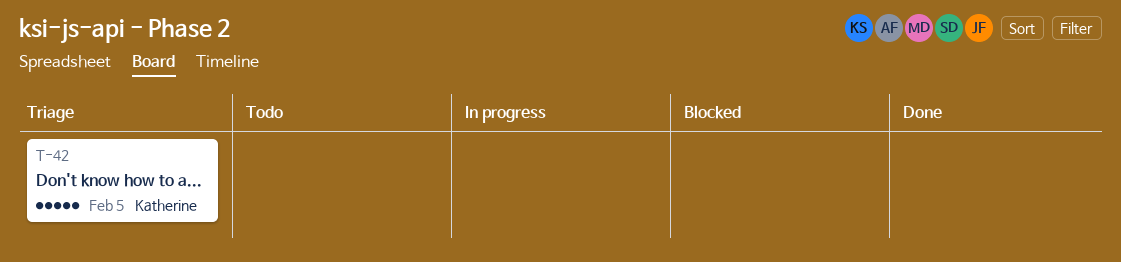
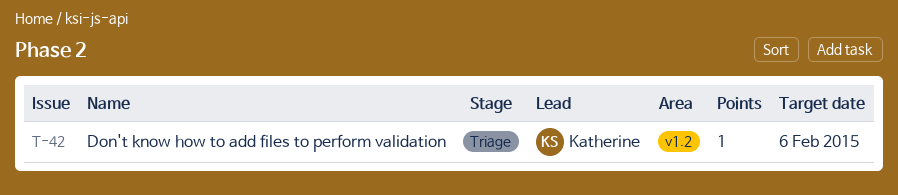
T-42, estimate: 5 -> 1
T-42, due: Feb 5 -> Feb 6

